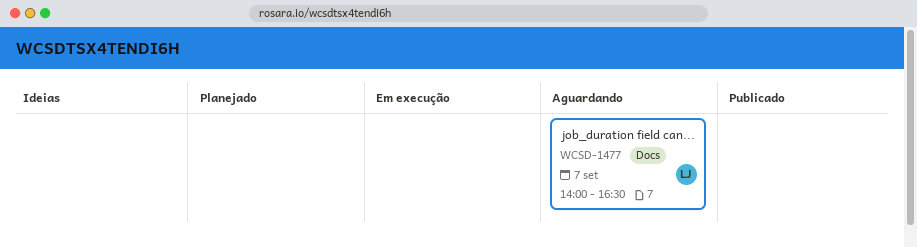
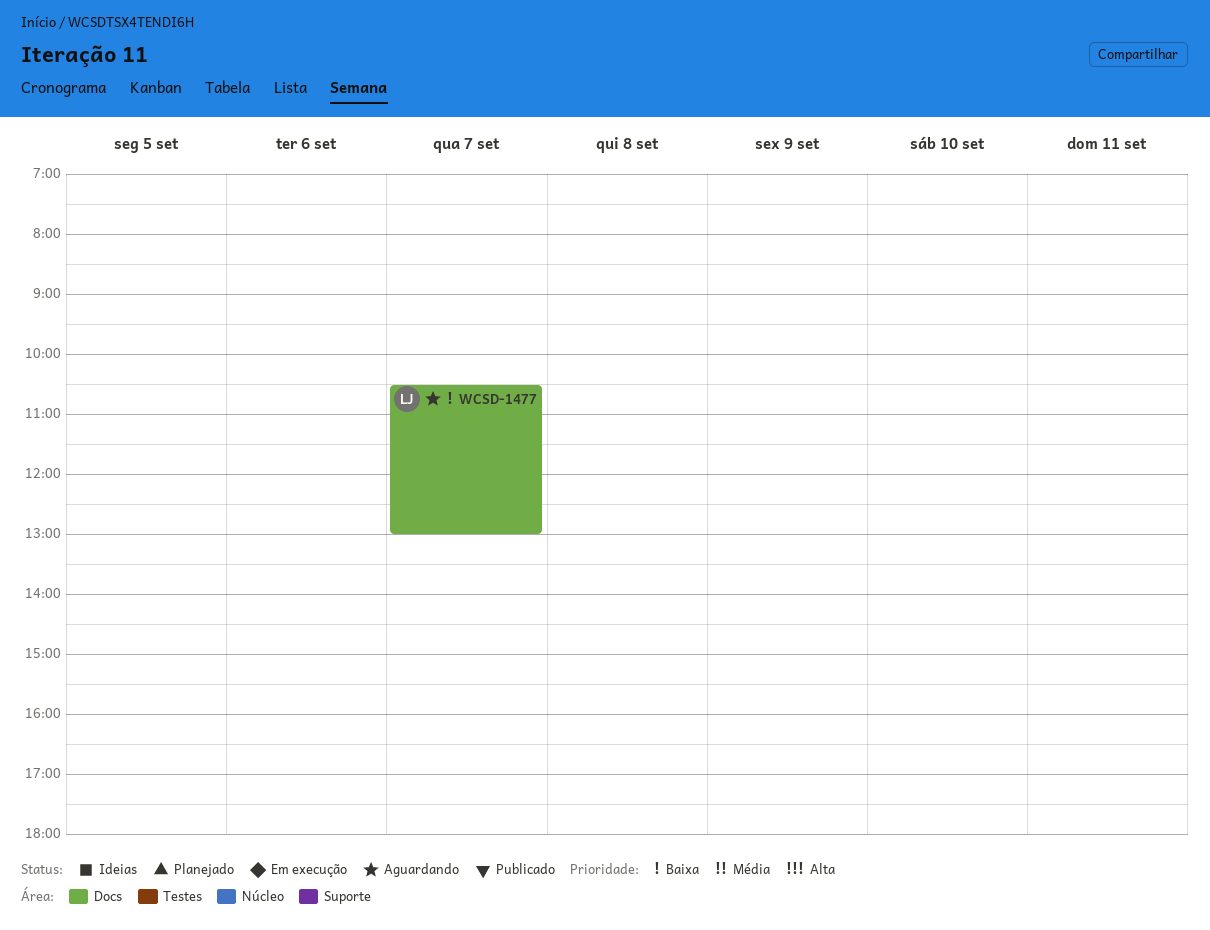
WCSD-1477, begins: 14:00 -> 10:30
WCSD-1477, ends: 16:30 -> 13:00

